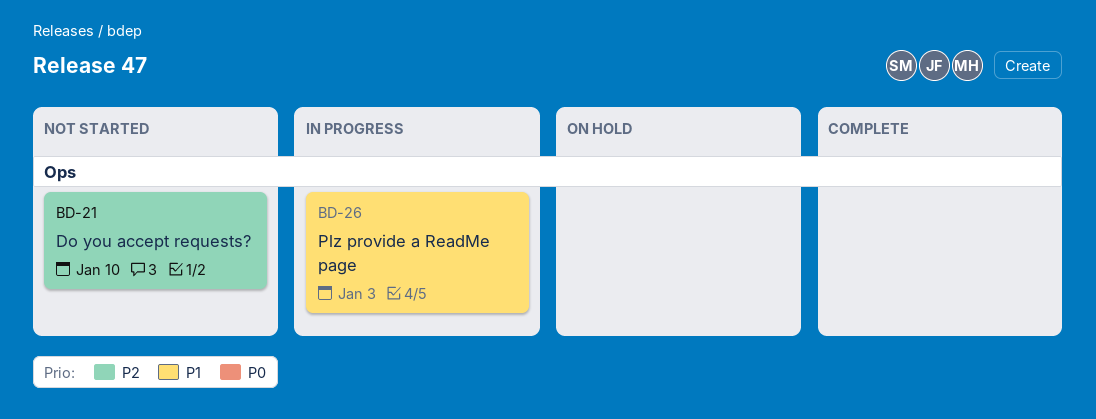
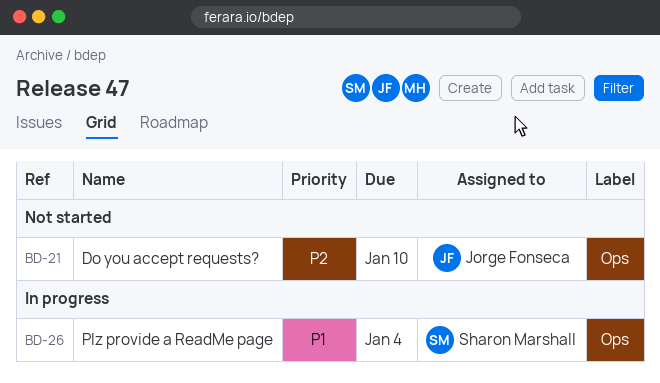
BD-26, due: Jan 3 -> Jan 4

